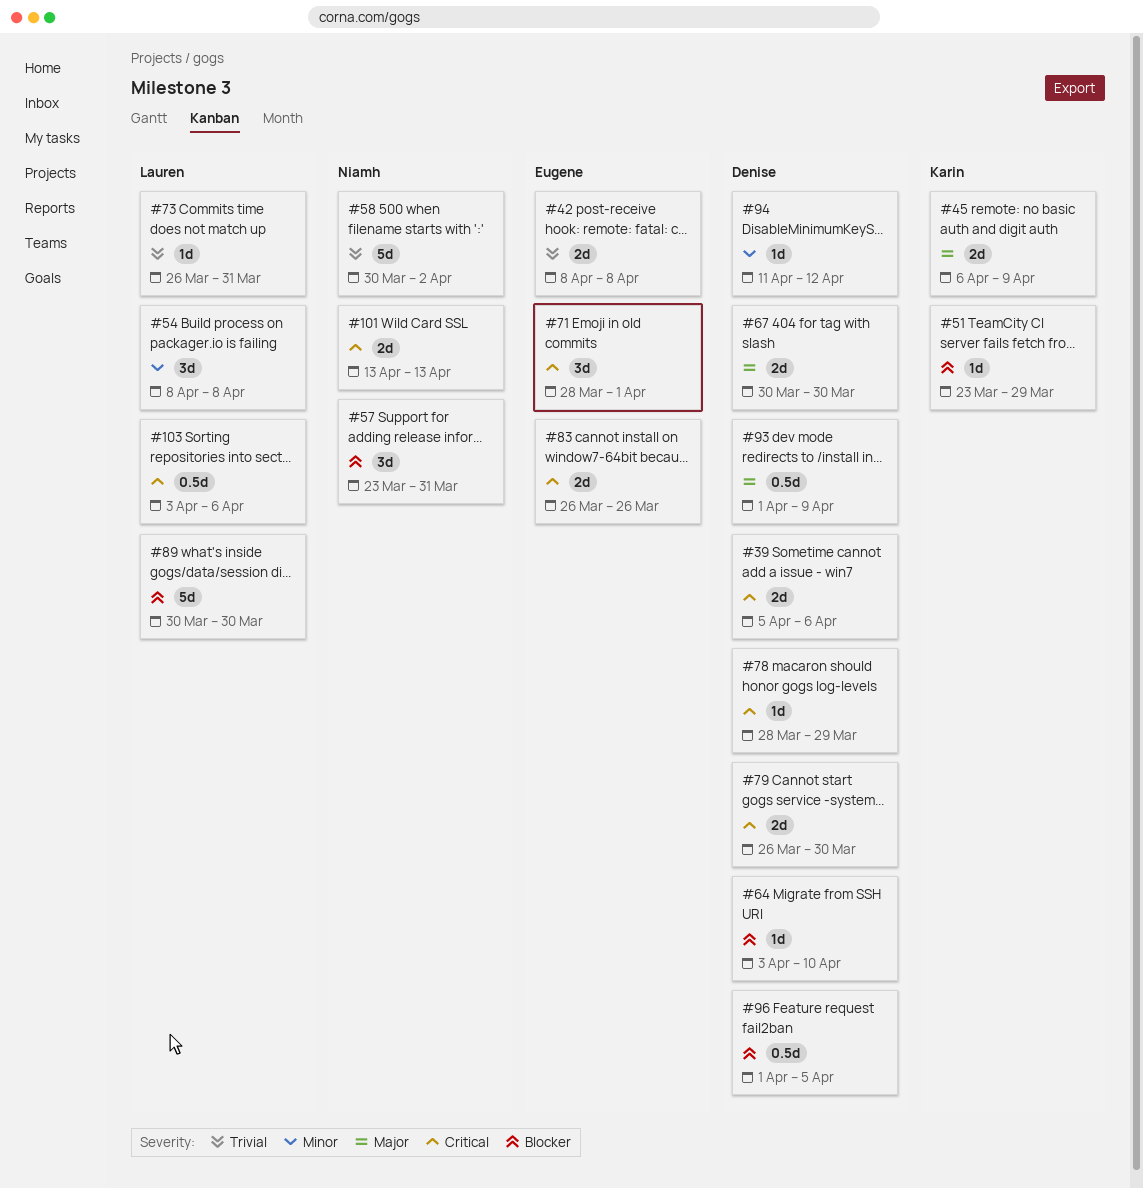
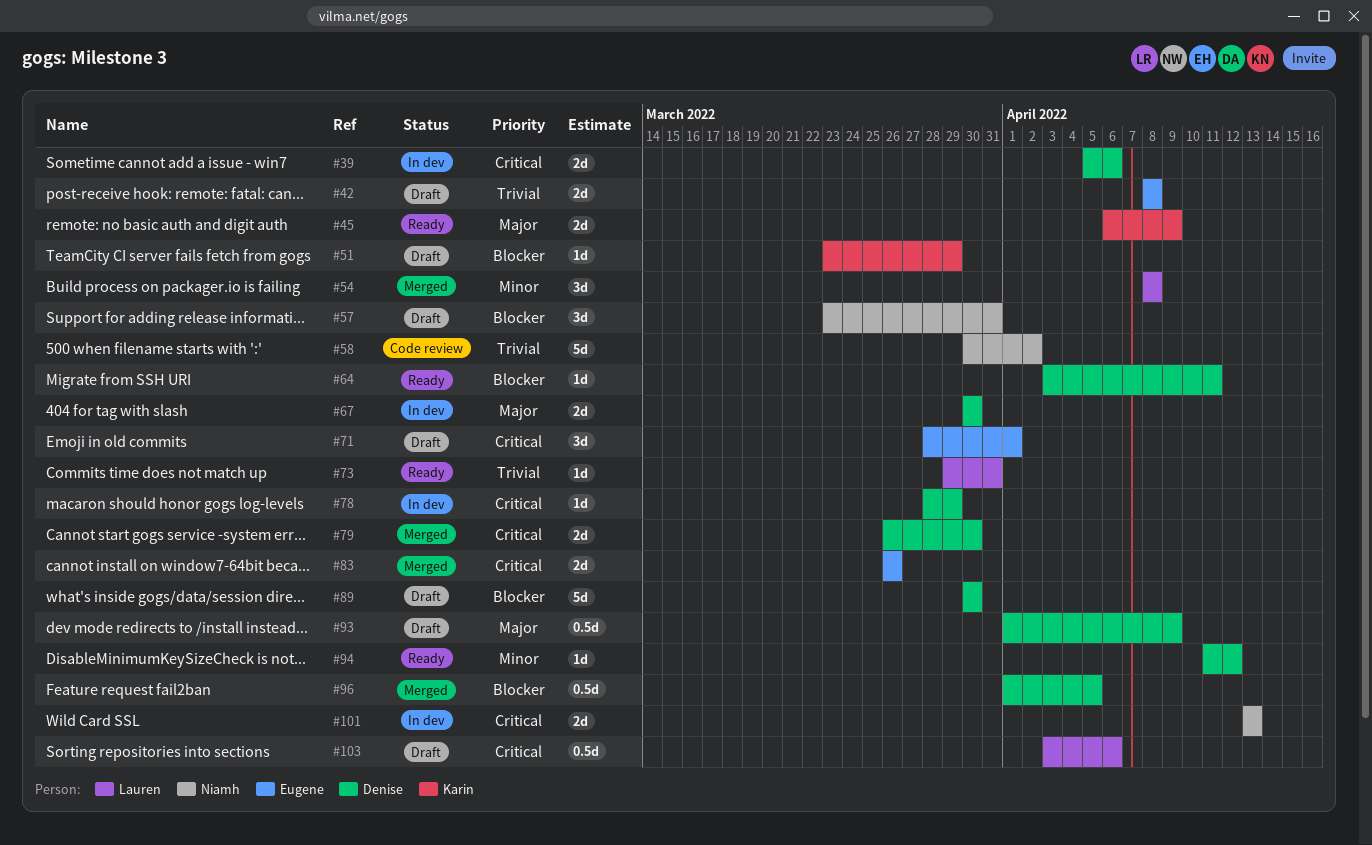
#64, due: Apr 10 -> Apr 11
#73, start: Mar 26 -> Mar 29
#89, owner: Lauren -> Denise

